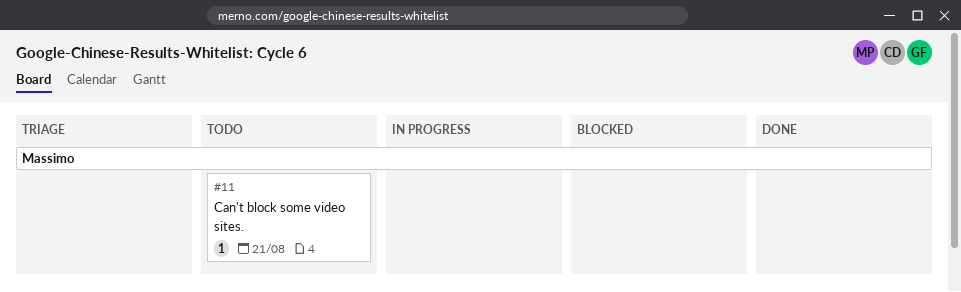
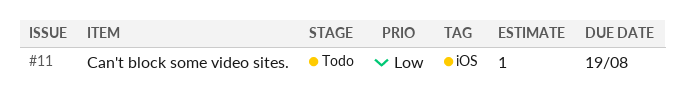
#11, due: Aug 21 -> Aug 19

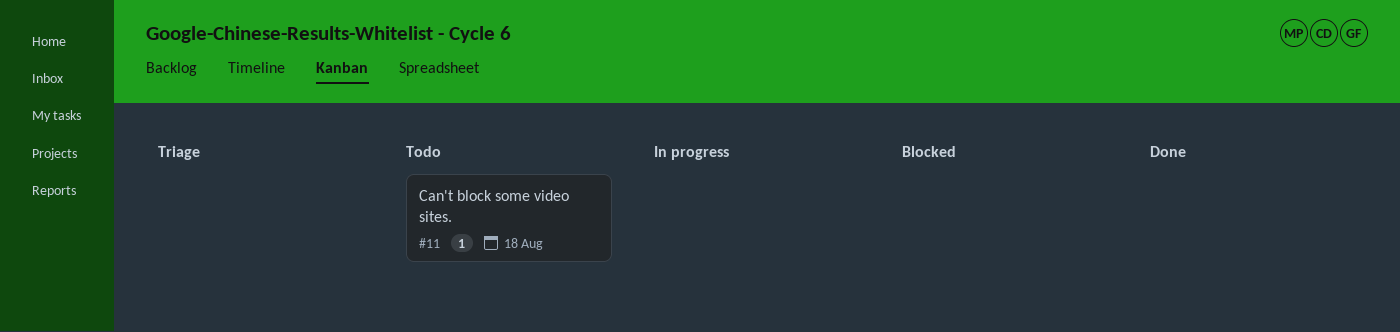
#11, due: Aug 19 -> Aug 18

